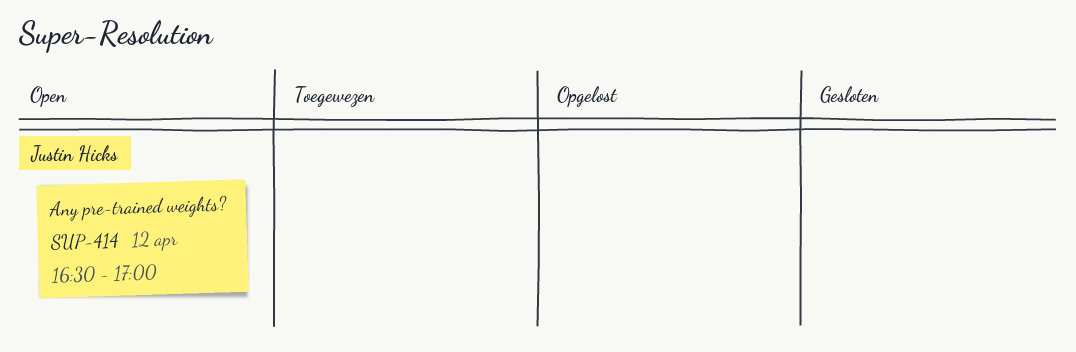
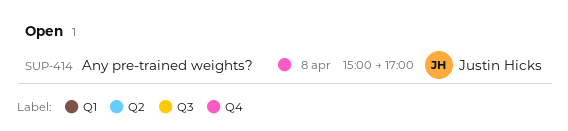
SUP-414, day: Apr 12 -> Apr 8
SUP-414, begins: 16:30 -> 15:00

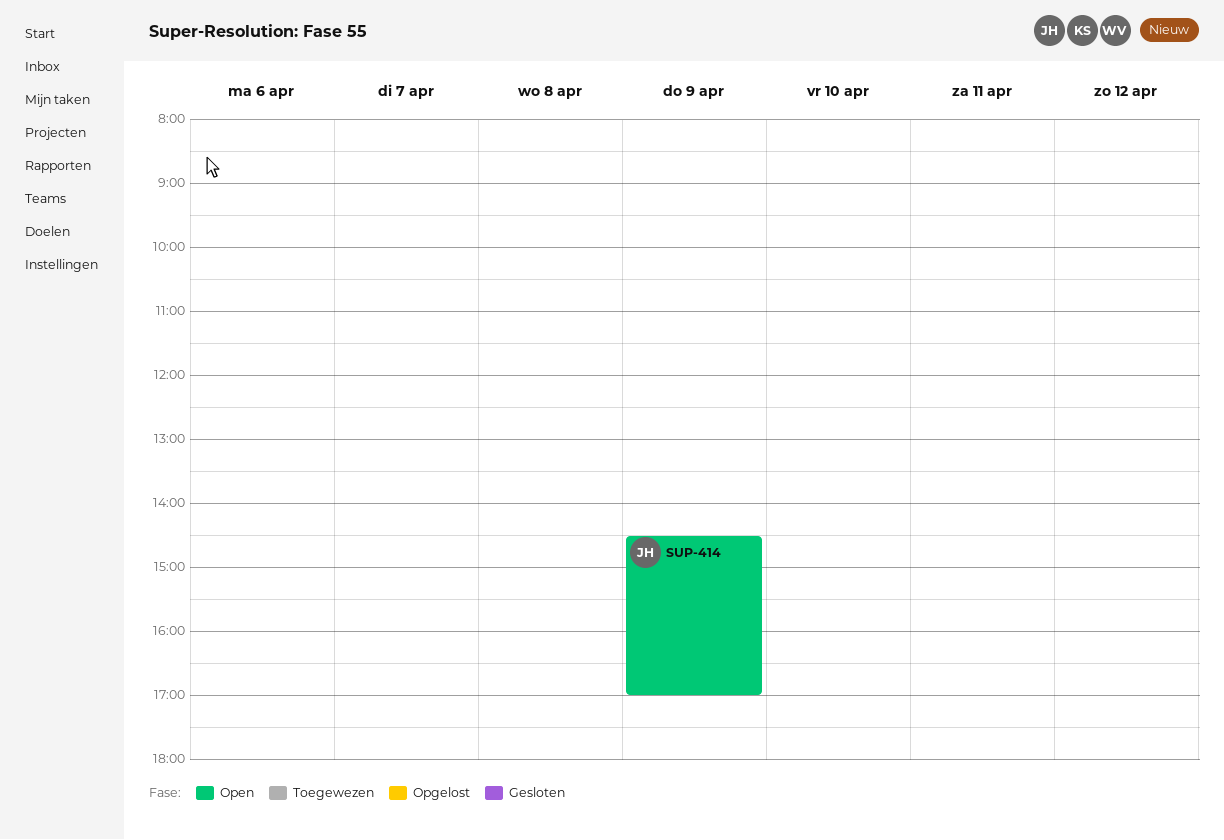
SUP-414, day: Apr 8 -> Apr 9
SUP-414, begins: 15:00 -> 14:30

